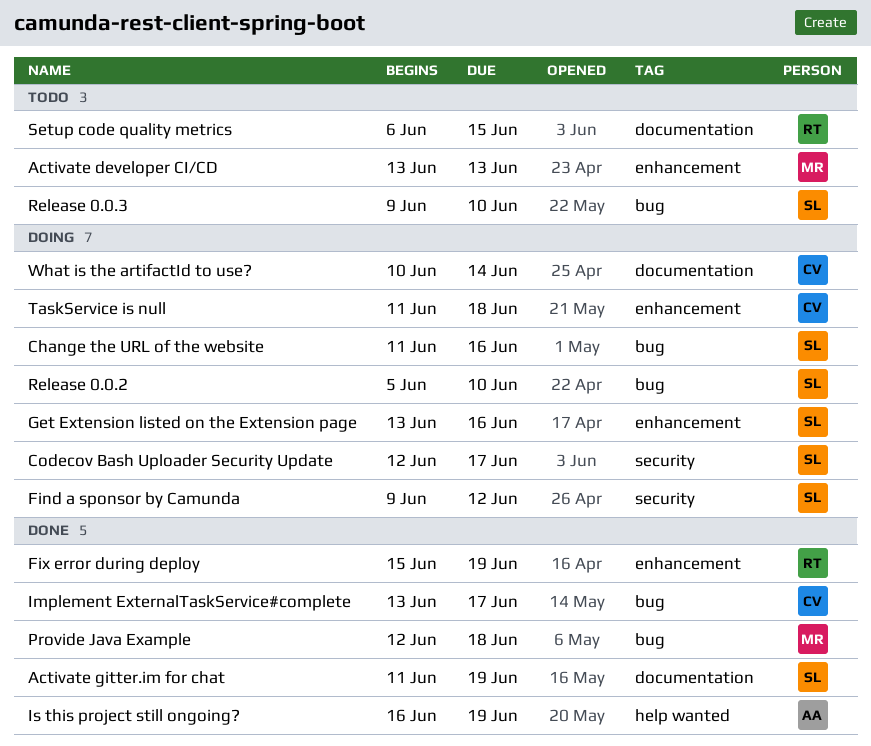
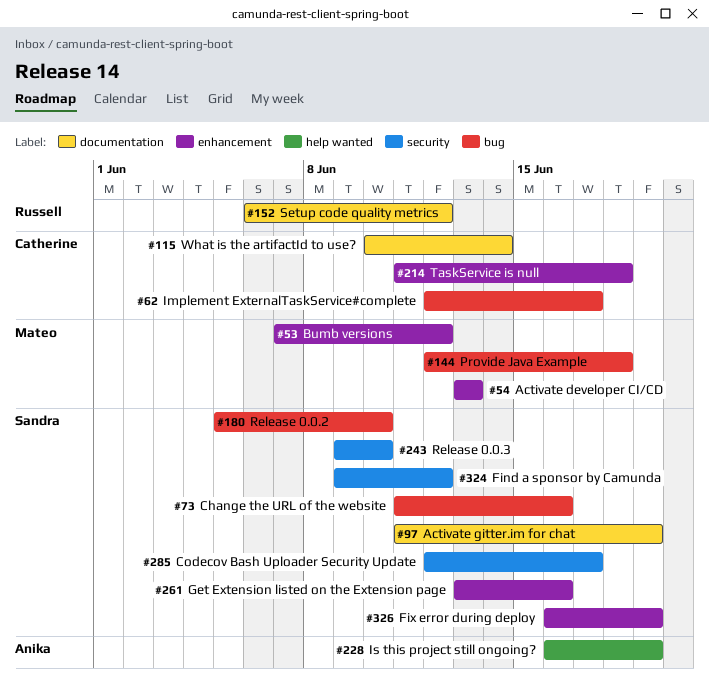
Bumb versions: none -> present
Fix error during deploy, owner: Russell -> Sandra
Fix error during deploy, start: Jun 15 -> Jun 16
Implement ExternalTaskService#complete, start: Jun 13 -> Jun 12
Release 0.0.3, label: bug -> security
Setup code quality metrics, due: Jun 15 -> Jun 12

